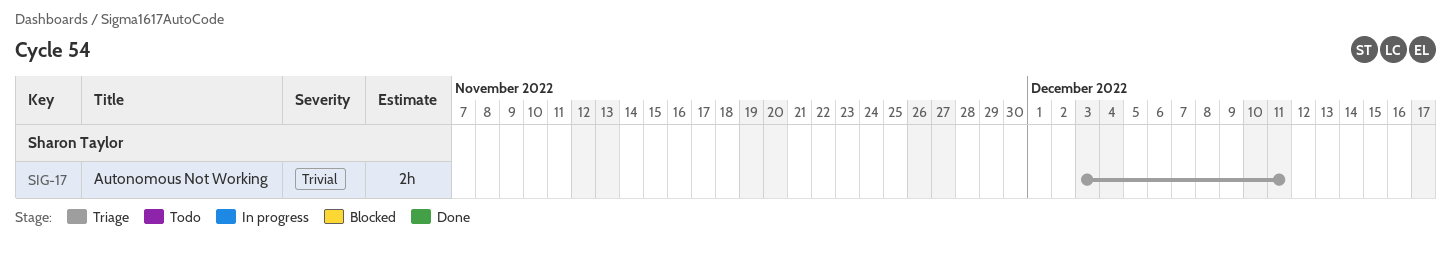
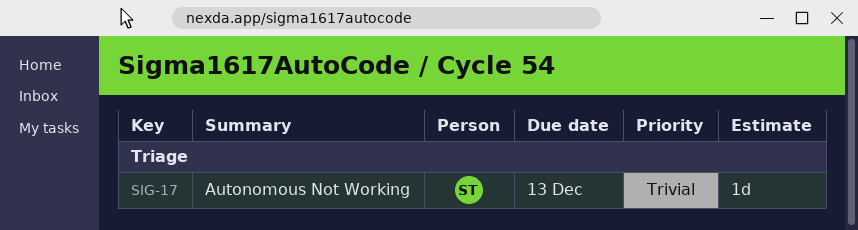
SIG-17, estimate: 2h -> 1d
SIG-17, due: Dec 11 -> Dec 13

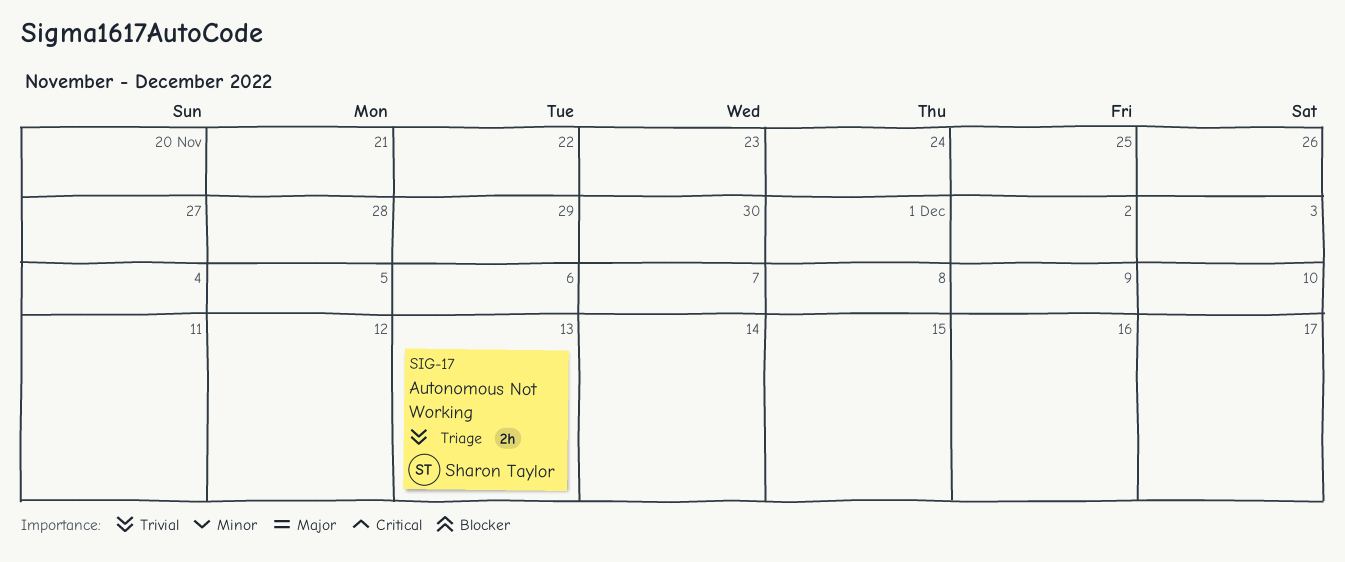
SIG-17, estimate: 1d -> 2h

